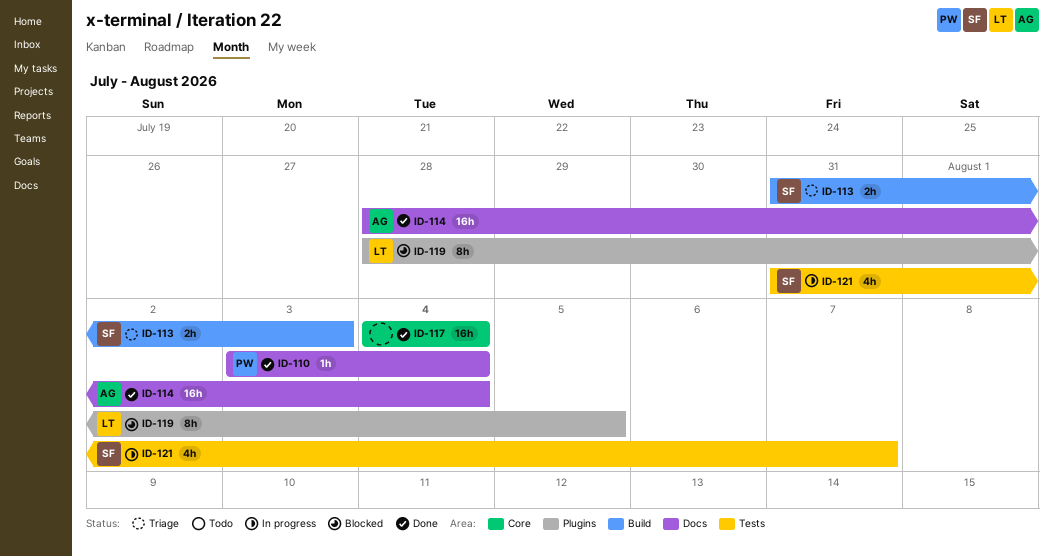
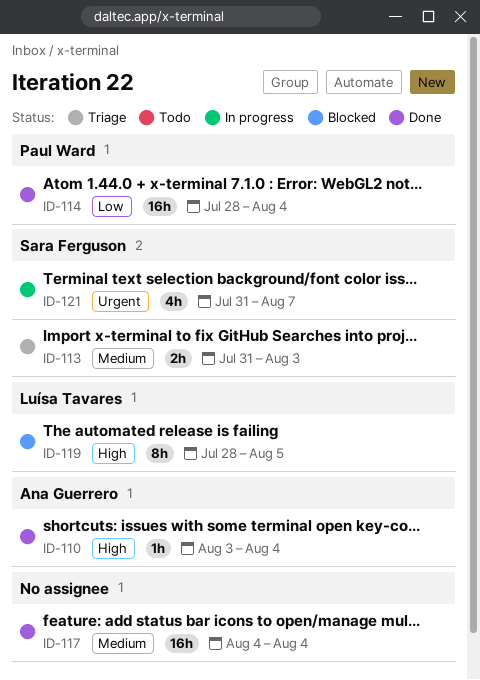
ID-110, owner: Paul Ward -> Ana Guerrero
ID-114, owner: Ana Guerrero -> Paul Ward

